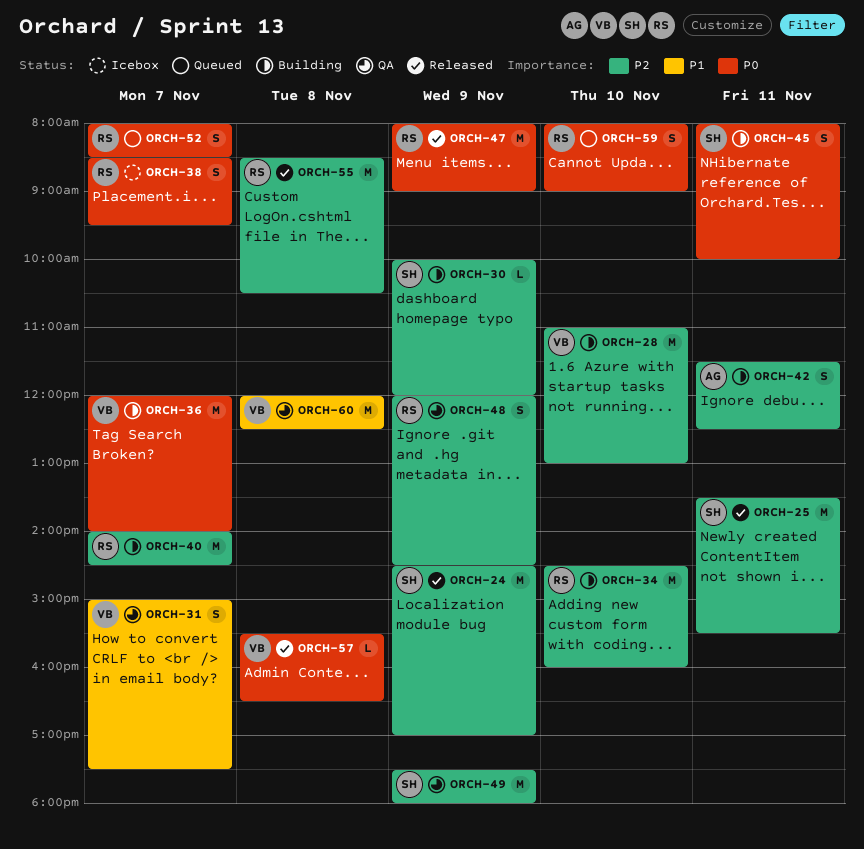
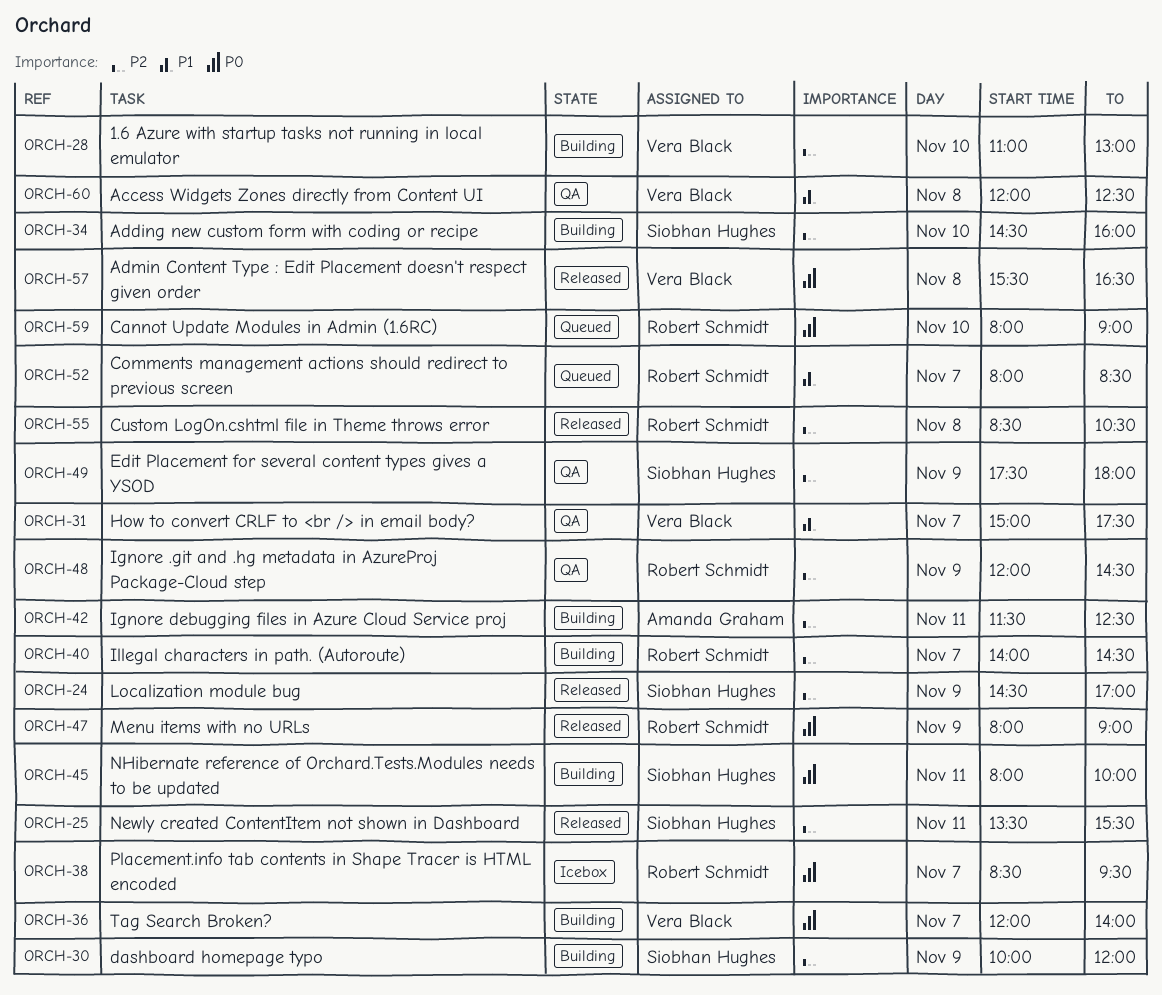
ORCH-34, owner: Robert Schmidt -> Siobhan Hughes
ORCH-52, priority: P0 -> P1

